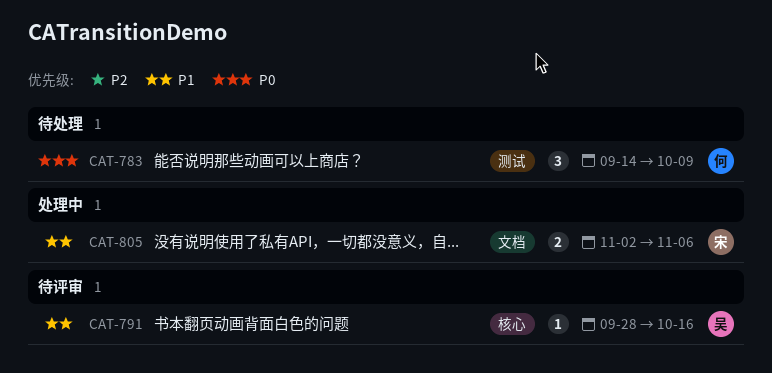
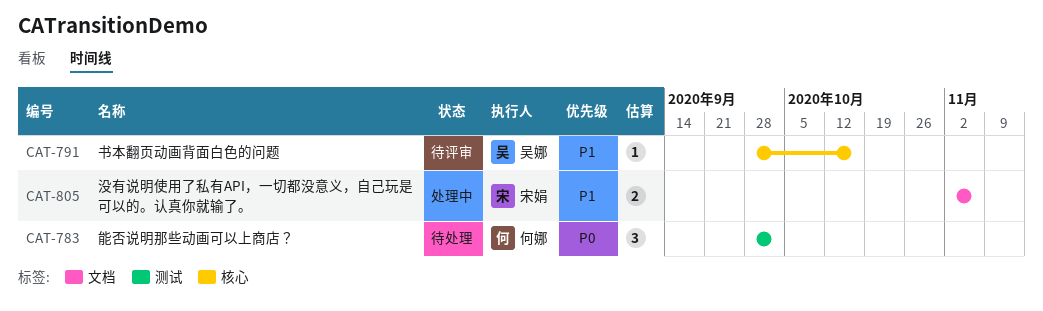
CAT-783, start: Sep 14 -> Sep 28
CAT-783, due: Oct 9 -> Oct 2

